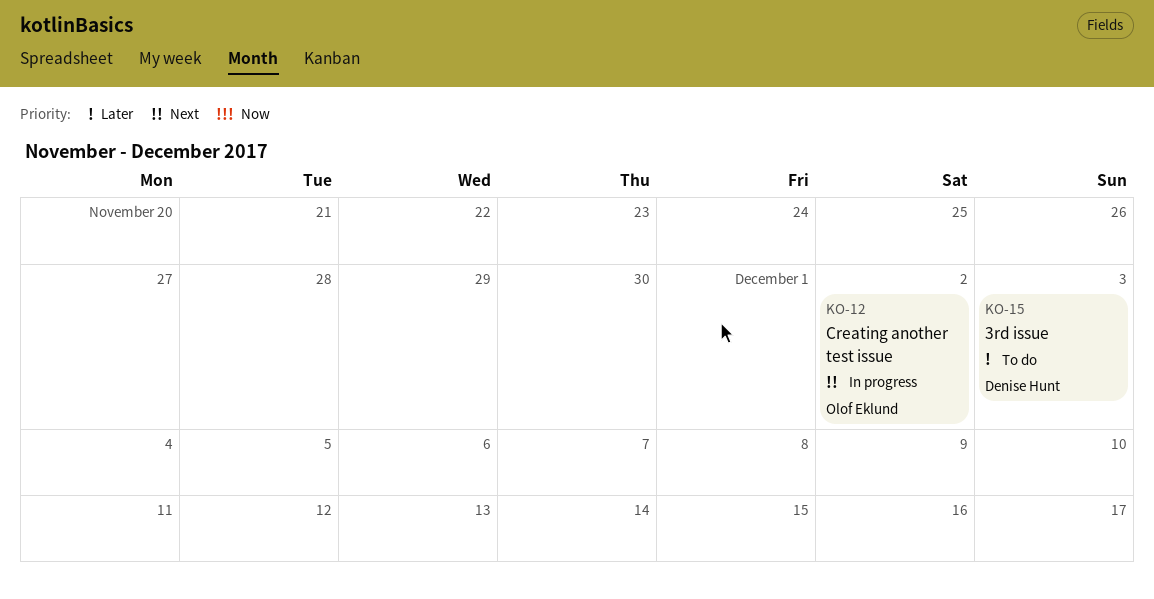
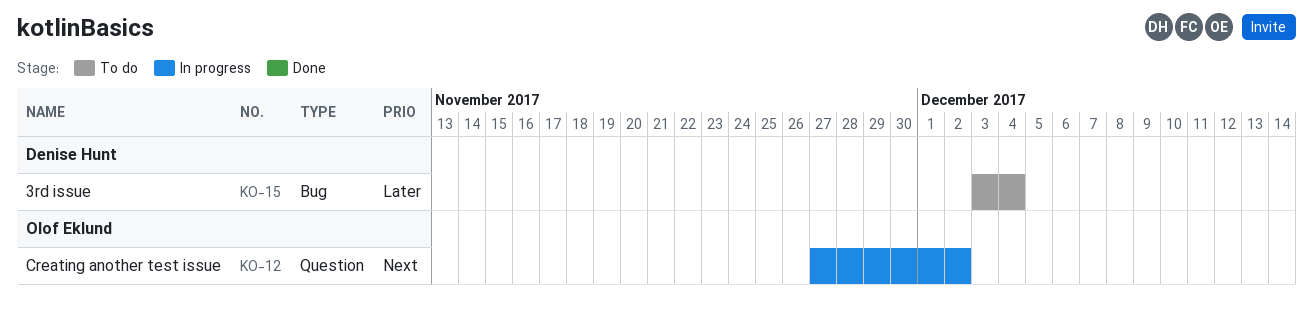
KO-15, due: Dec 3 -> Dec 4

